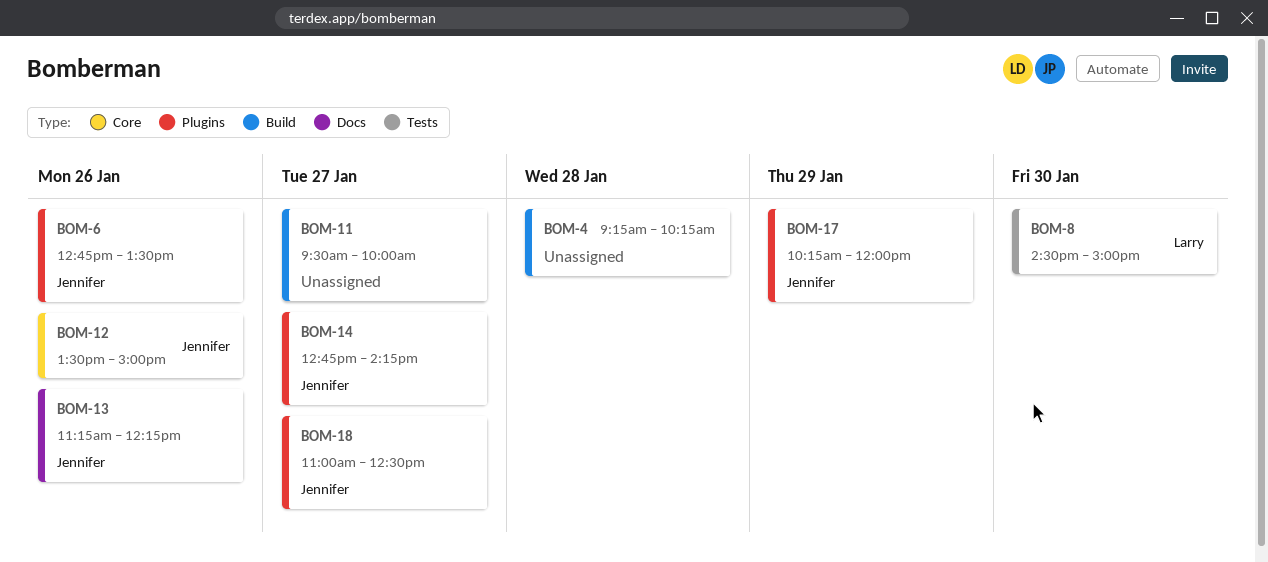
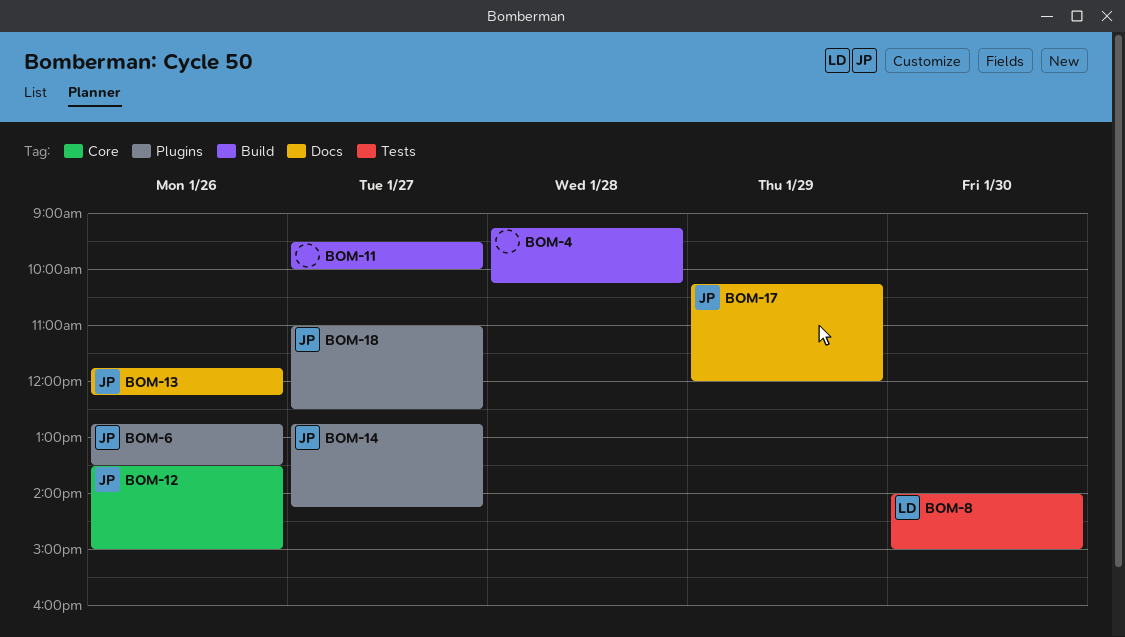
BOM-8, begins: 14:30 -> 14:00
BOM-13, begins: 11:15 -> 11:45
BOM-17, label: Plugins -> Docs

